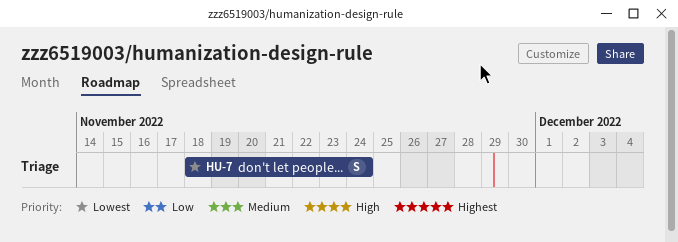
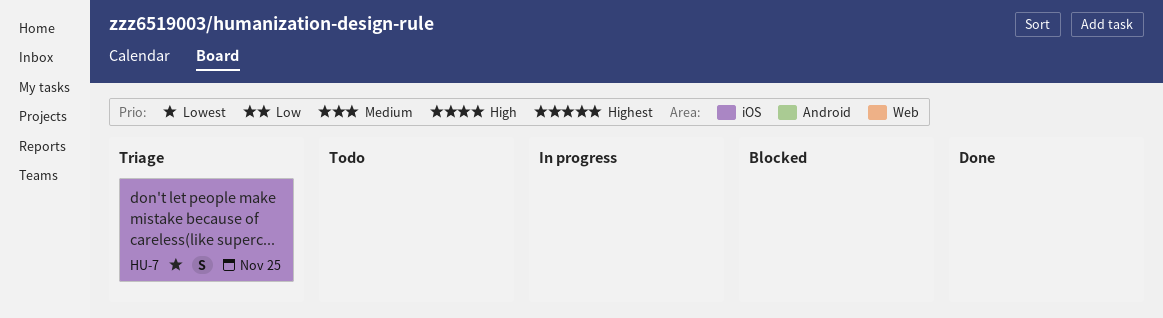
HU-7, due: Nov 24 -> Nov 25

